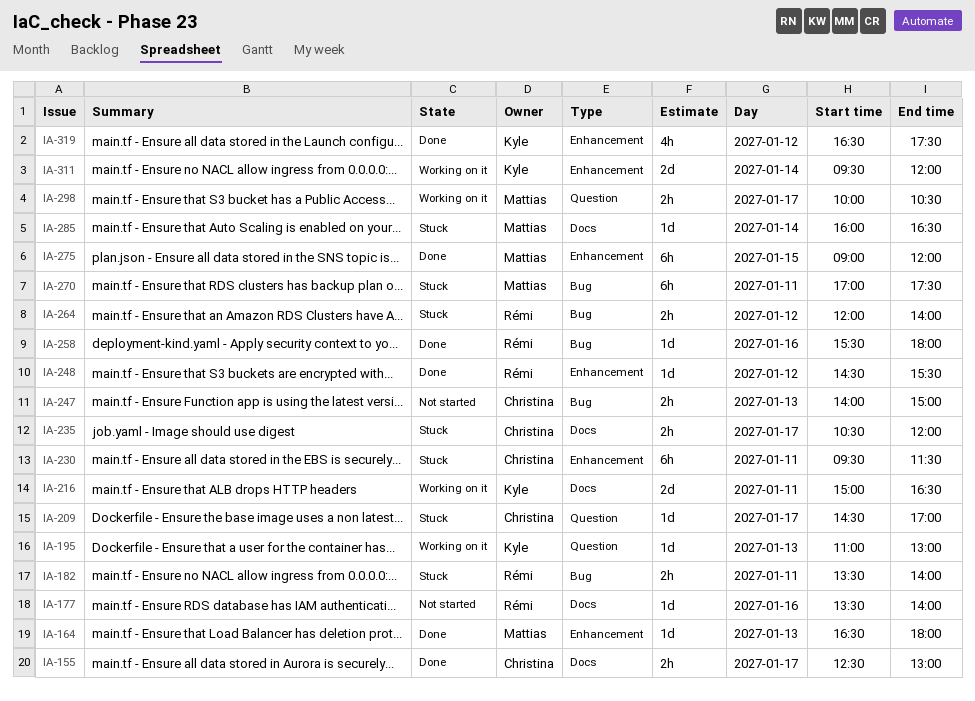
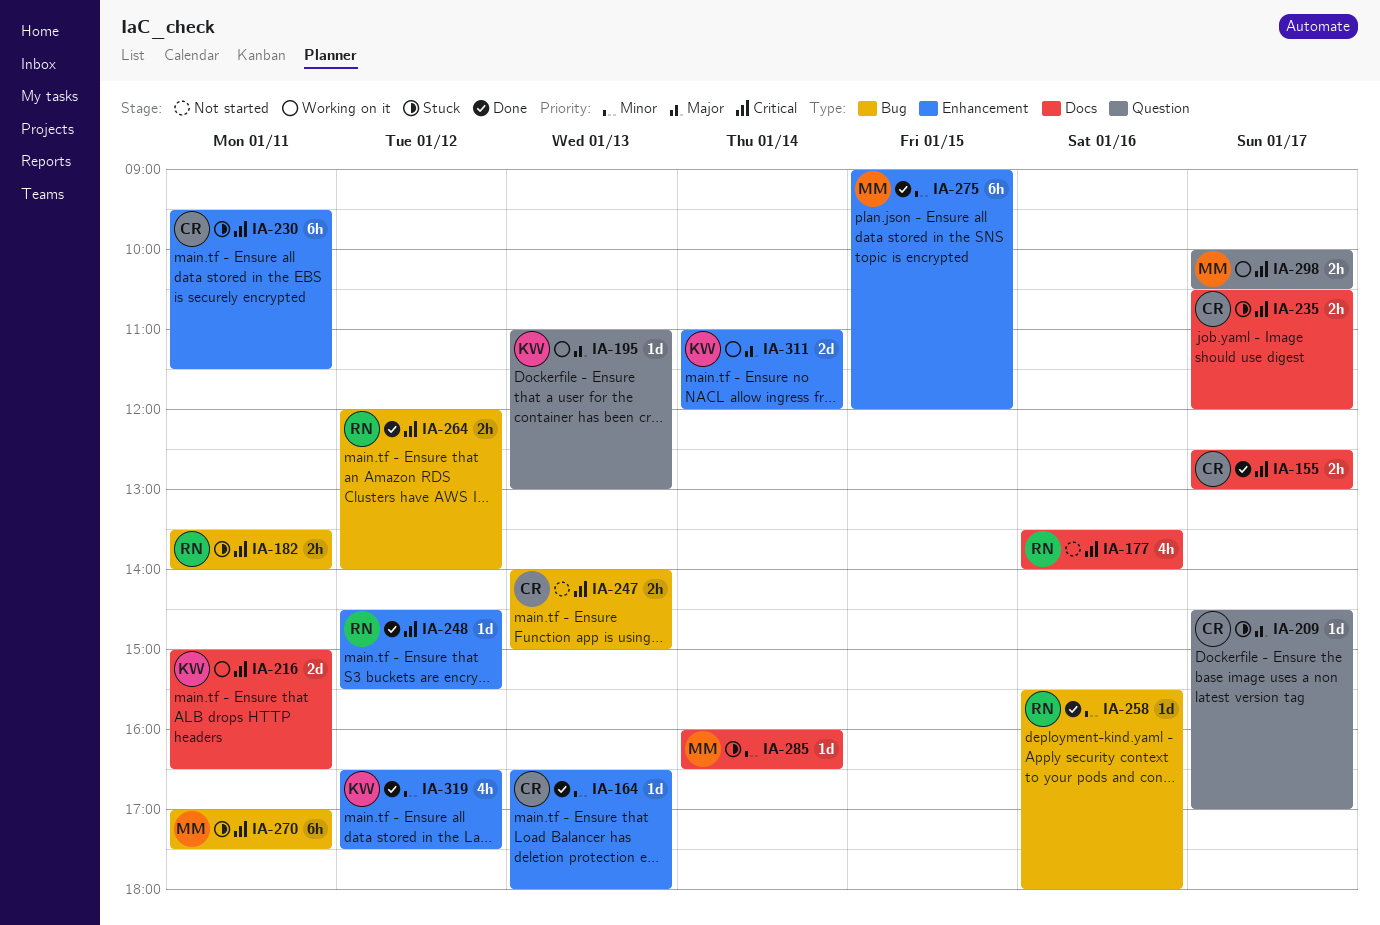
IA-164, owner: Mattias -> Christina
IA-177, estimate: 1d -> 4h
IA-264, status: Stuck -> Done
IA-311, begins: 09:30 -> 11:00

